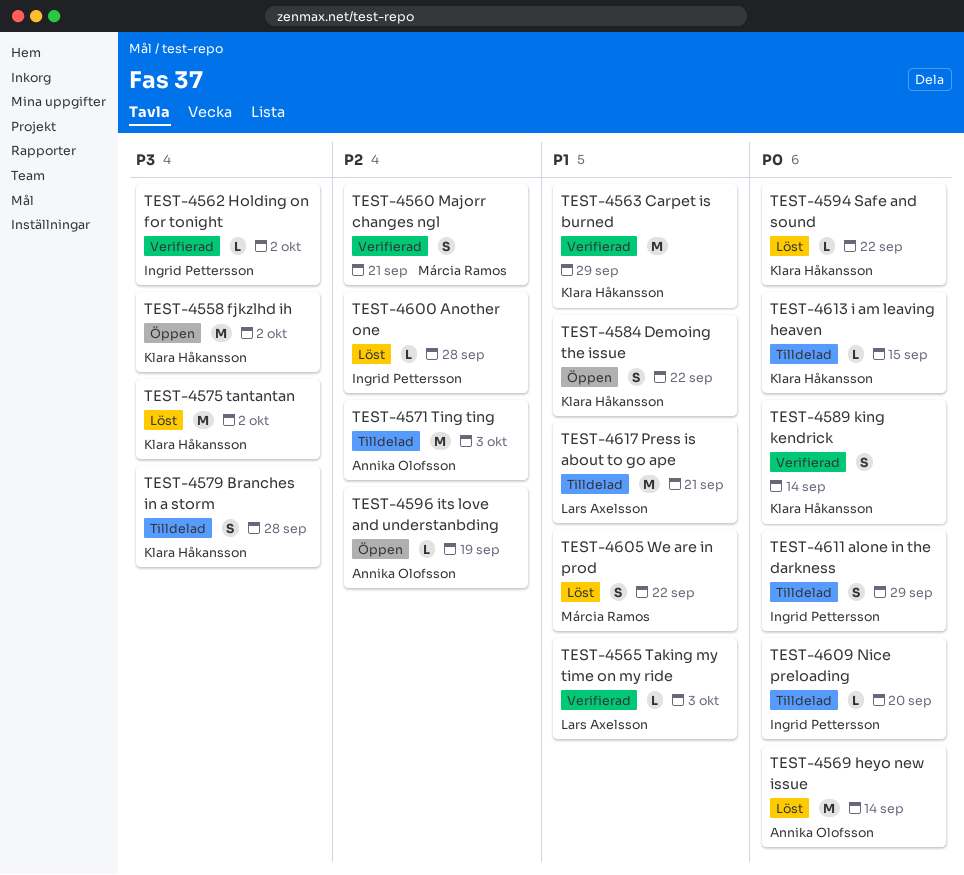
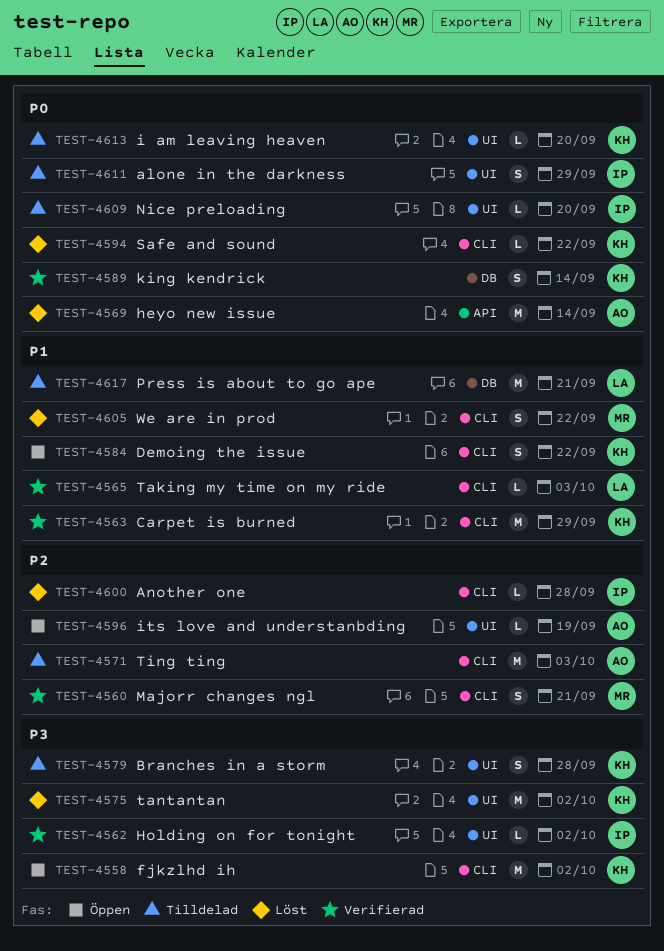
TEST-4613, due: Sep 15 -> Sep 20

